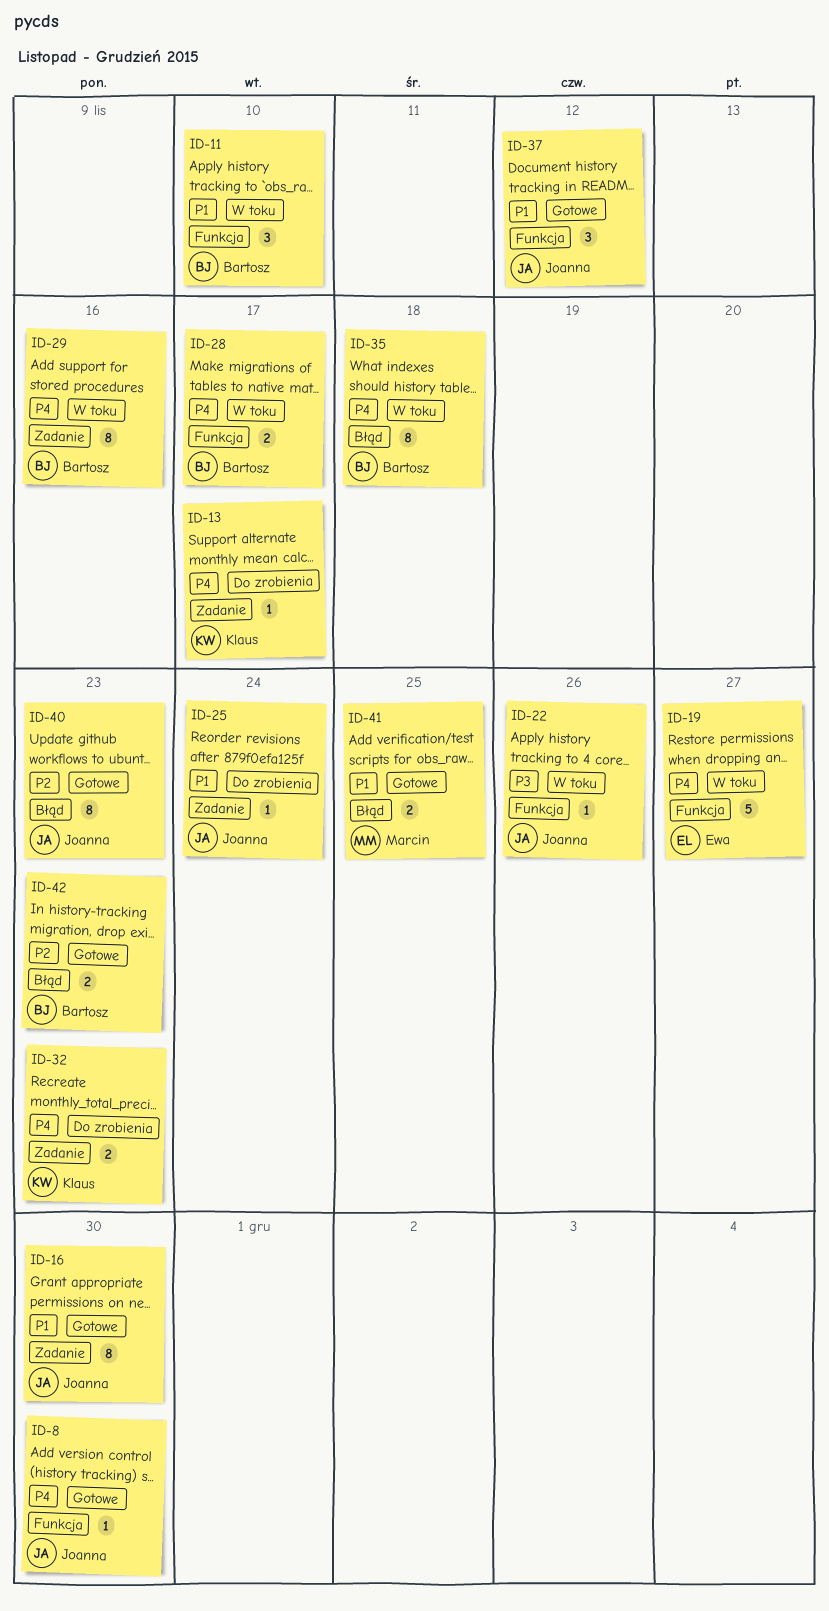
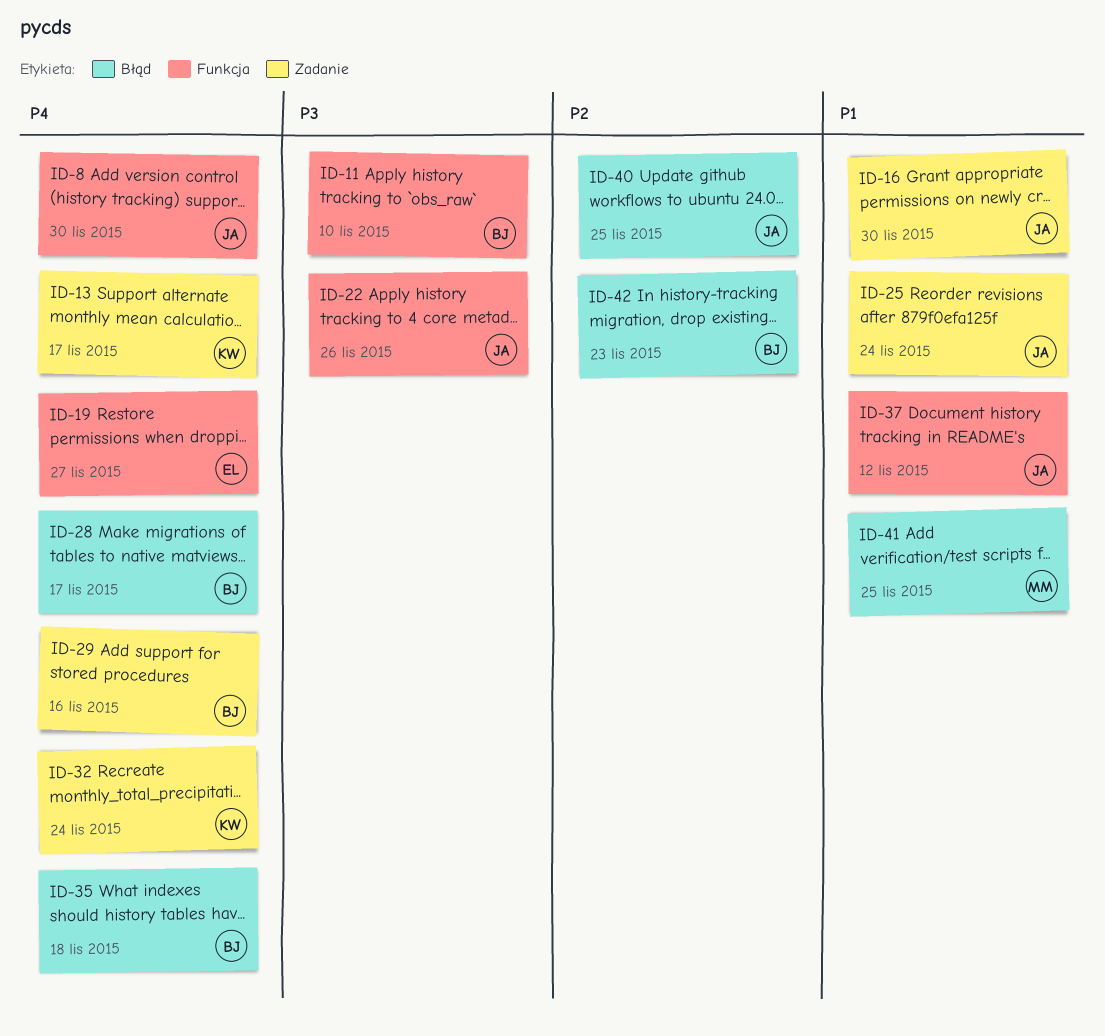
ID-11, priority: P1 -> P3
ID-28, label: Funkcja -> Błąd
ID-32, due: Nov 23 -> Nov 24
ID-40, due: Nov 23 -> Nov 25

